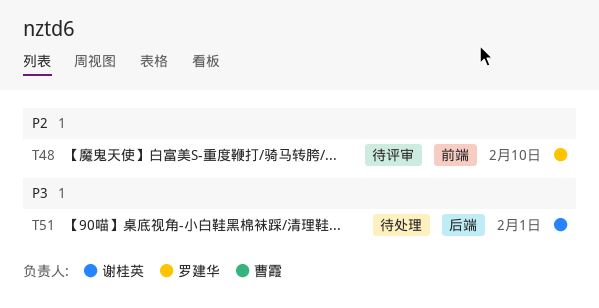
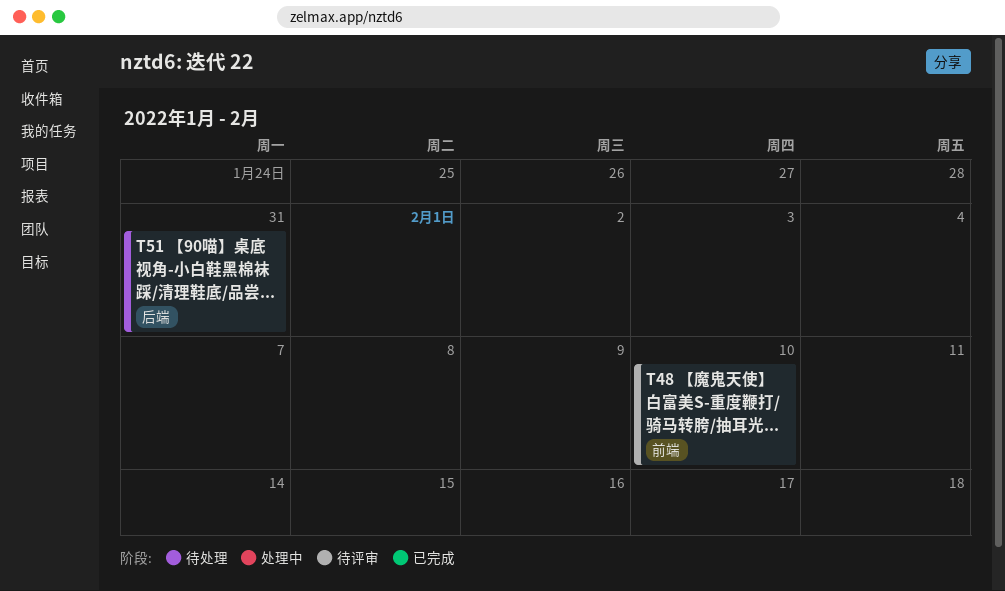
T51, due: Feb 1 -> Jan 31

